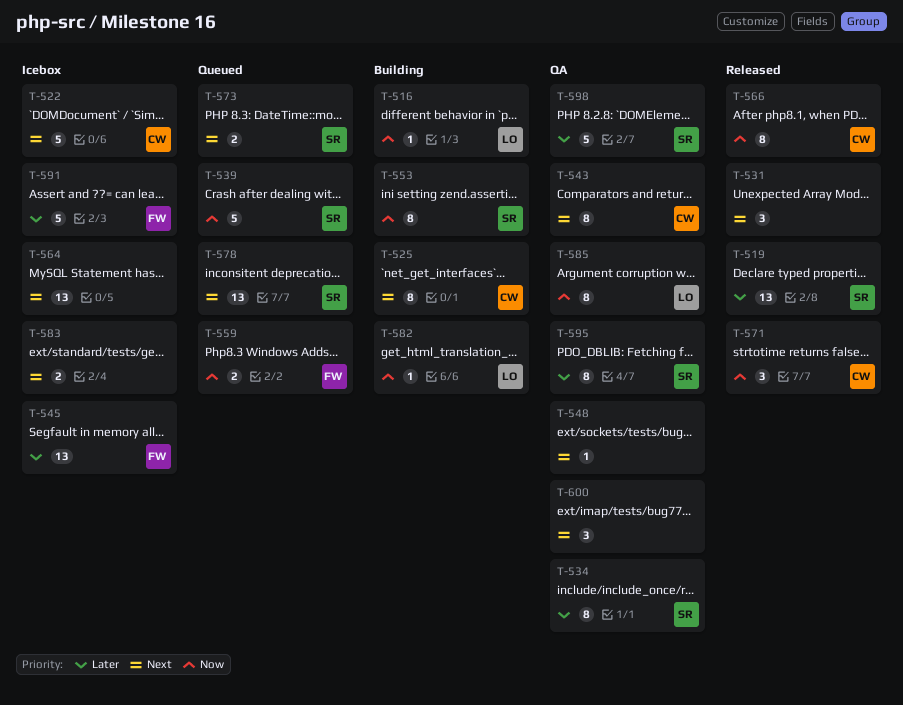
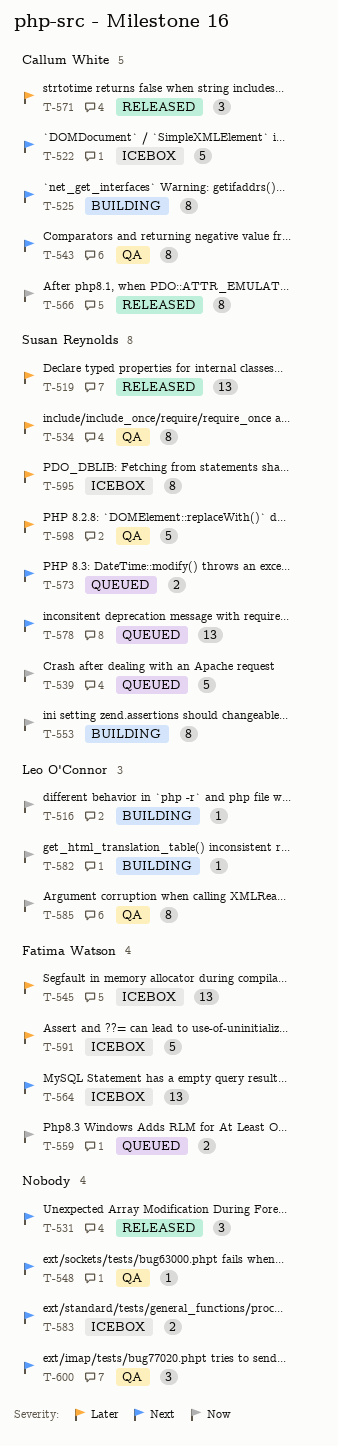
T-564, owner: none -> Fatima Watson
T-571, priority: Now -> Later
T-595, status: QA -> Icebox

